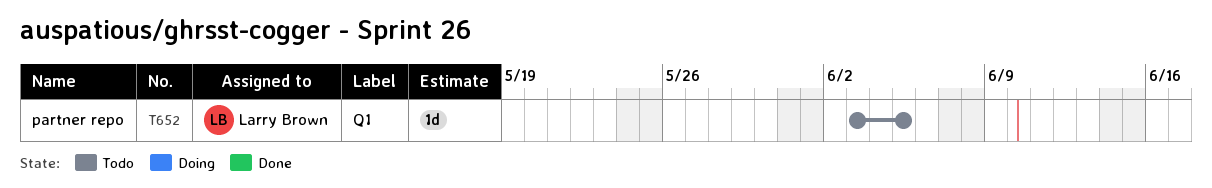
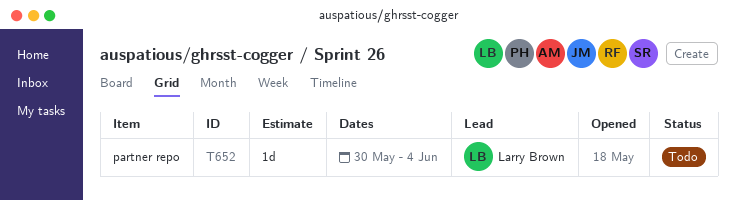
T652, start: Jun 3 -> May 30
T652, due: Jun 5 -> Jun 4

